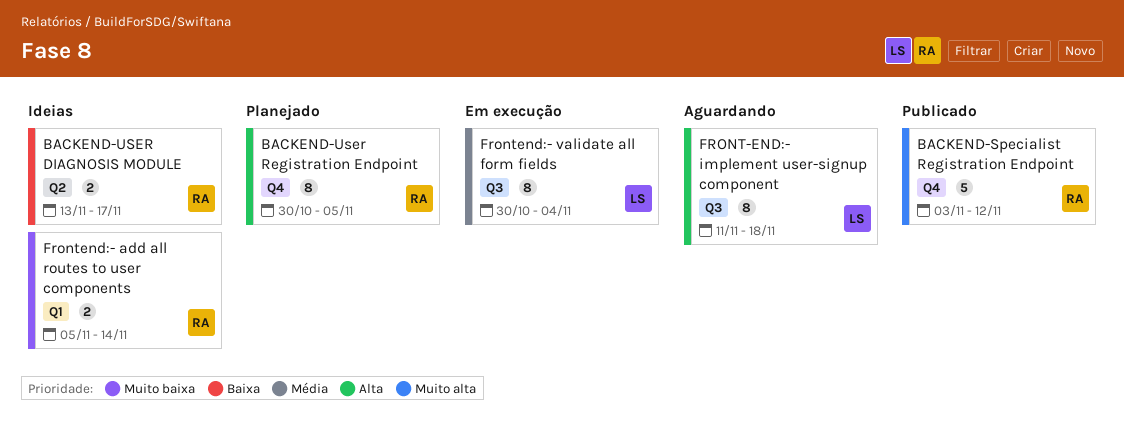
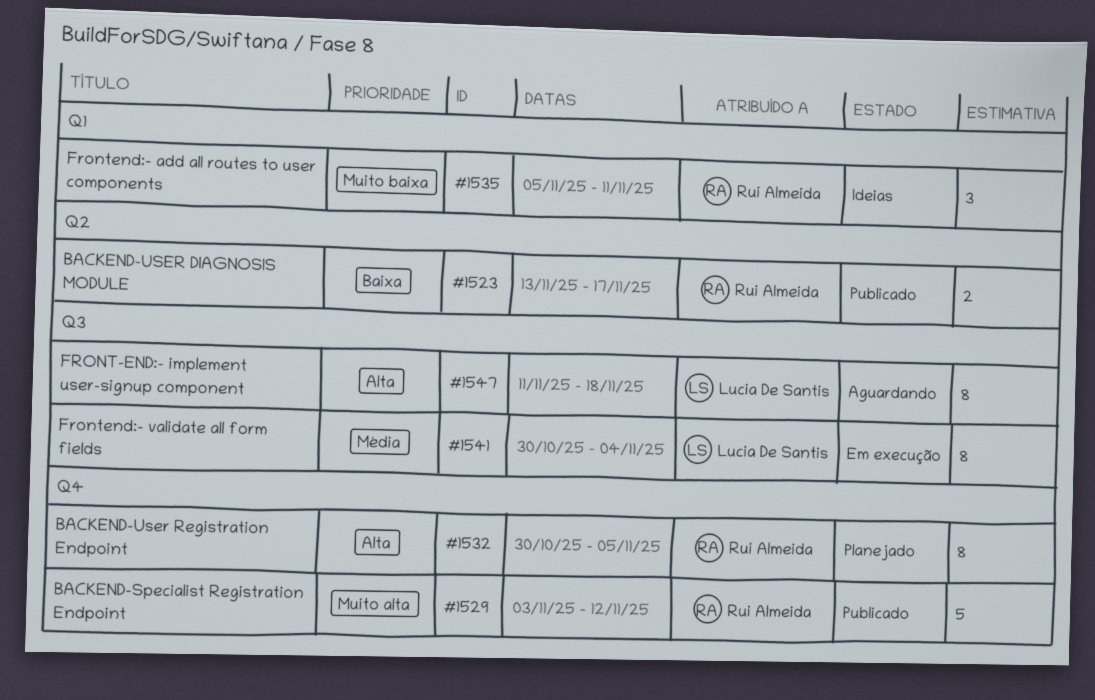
BACKEND-USER DIAGNOSIS MODULE, status: Ideias -> Publicado
Frontend:- add all routes to user components, estimate: 2 -> 3
Frontend:- add all routes to user components, due: Nov 14 -> Nov 11

